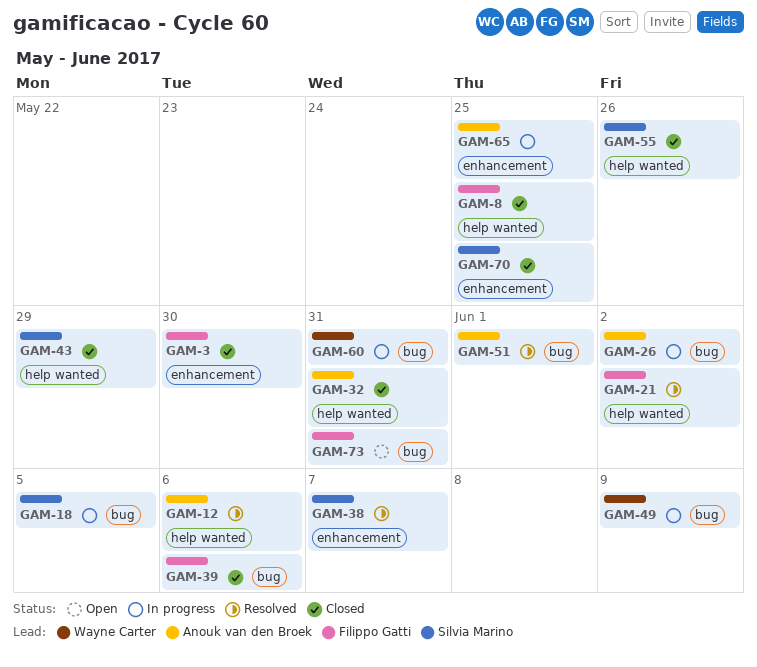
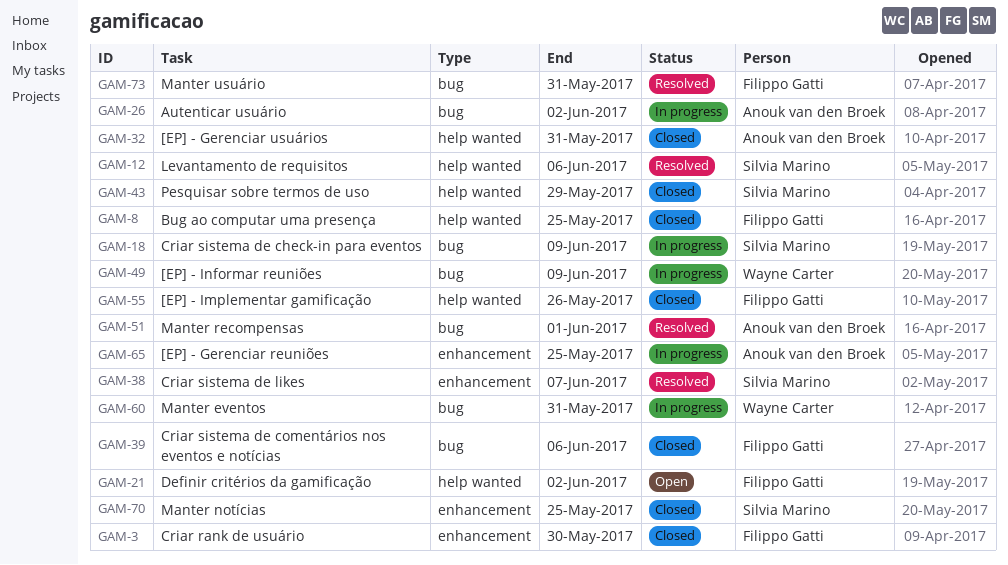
GAM-12, owner: Anouk van den Broek -> Silvia Marino
GAM-18, due: Jun 5 -> Jun 9
GAM-21, status: Resolved -> Open
GAM-55, owner: Silvia Marino -> Filippo Gatti
GAM-73, status: Open -> Resolved

